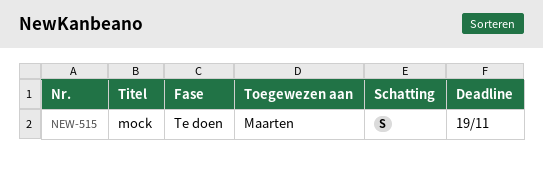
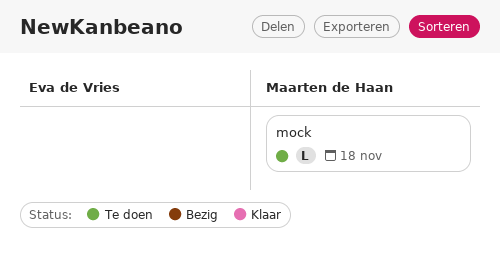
mock, estimate: S -> L
mock, due: Nov 19 -> Nov 18

